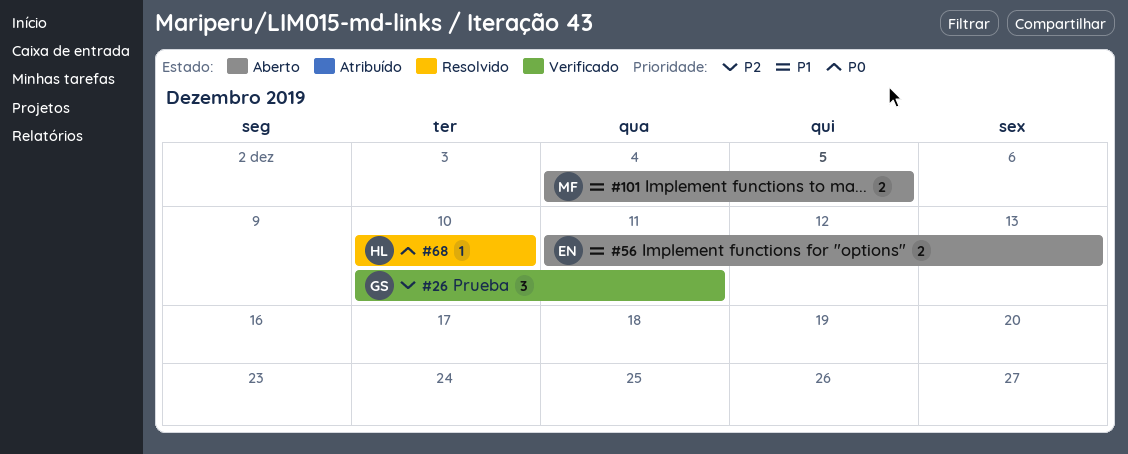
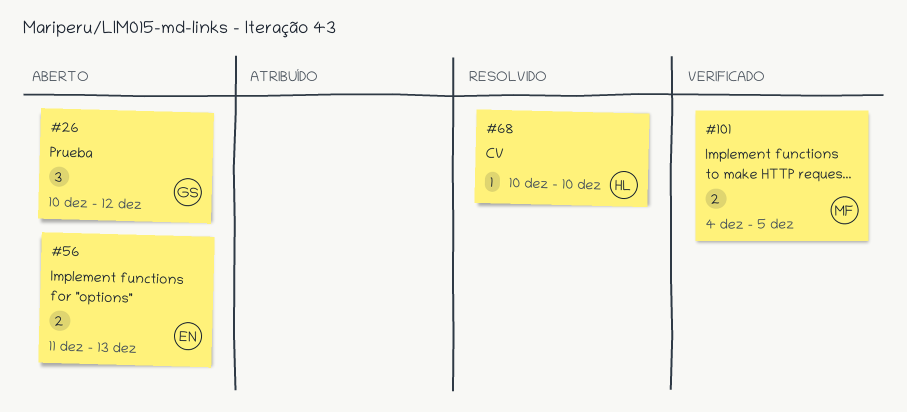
#26, status: Verificado -> Aberto
#26, due: Dec 11 -> Dec 12
#101, status: Aberto -> Verificado

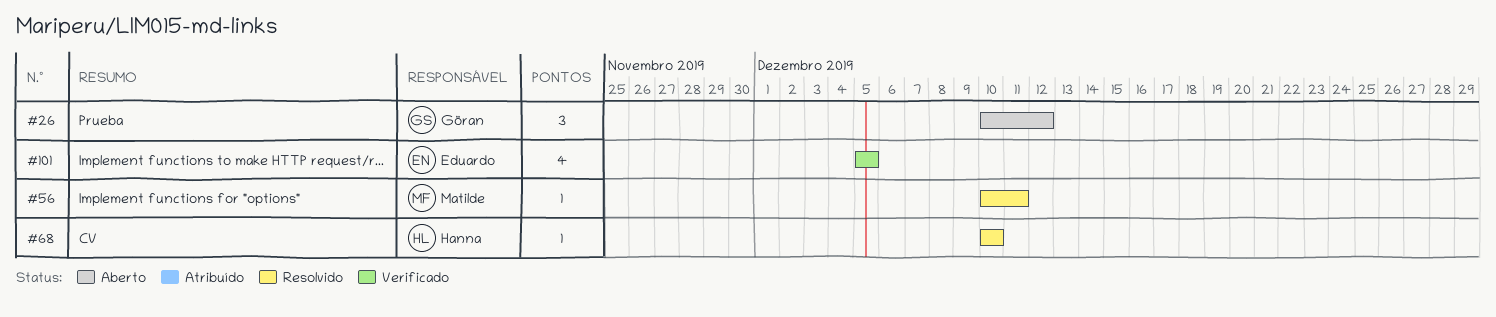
#56, status: Aberto -> Resolvido
#56, owner: Eduardo -> Matilde
#56, estimate: 2 -> 1
#56, start: Dec 11 -> Dec 10
#56, due: Dec 13 -> Dec 11
#101, owner: Matilde -> Eduardo
#101, estimate: 2 -> 4
#101, start: Dec 4 -> Dec 5

